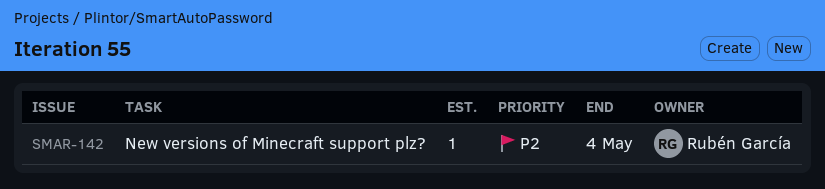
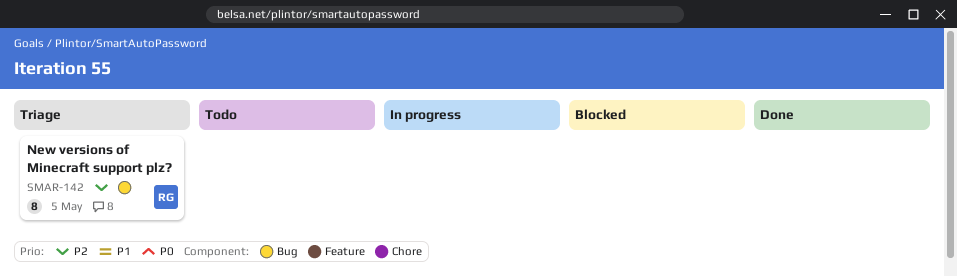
SMAR-142, estimate: 1 -> 8
SMAR-142, due: May 4 -> May 5

